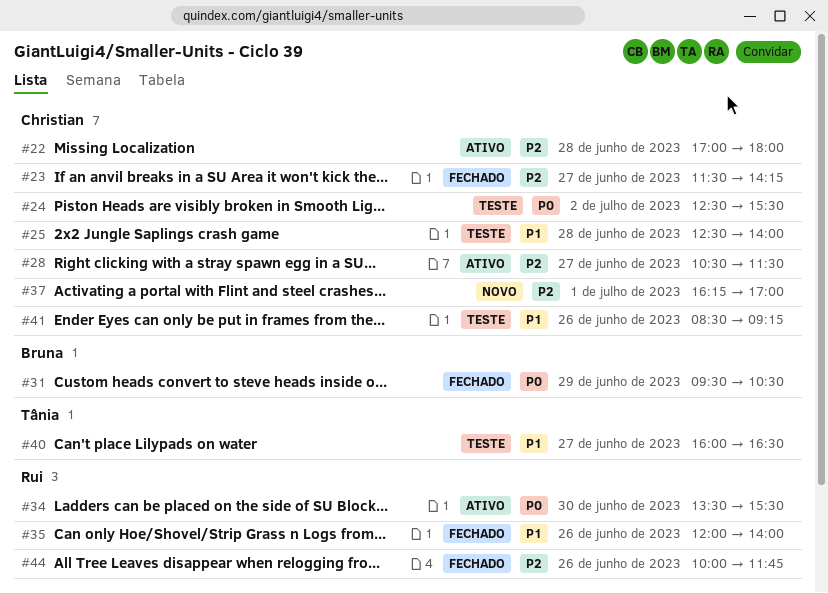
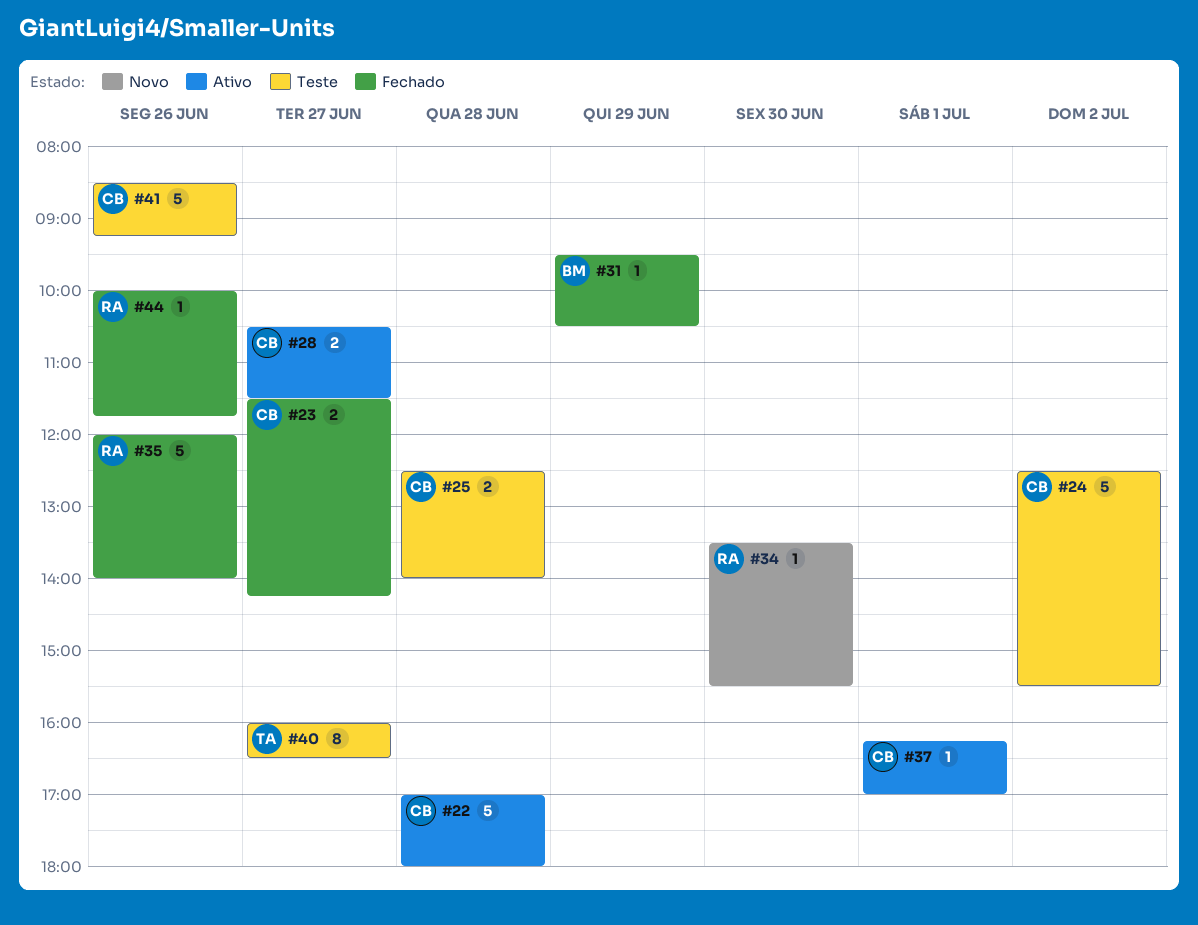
#34, status: Ativo -> Novo
#37, status: Novo -> Ativo

